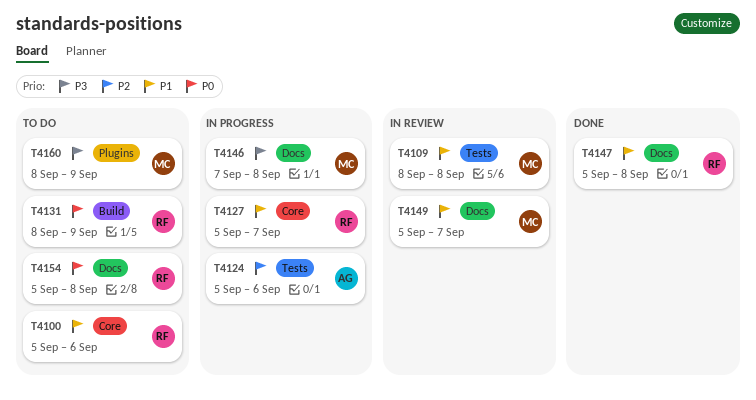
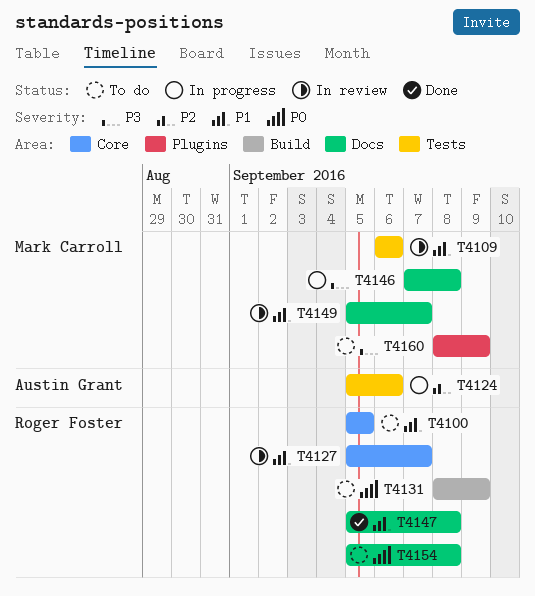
T4100, due: Sep 6 -> Sep 5
T4109, start: Sep 8 -> Sep 6
T4109, due: Sep 8 -> Sep 6
T4127, status: In progress -> In review

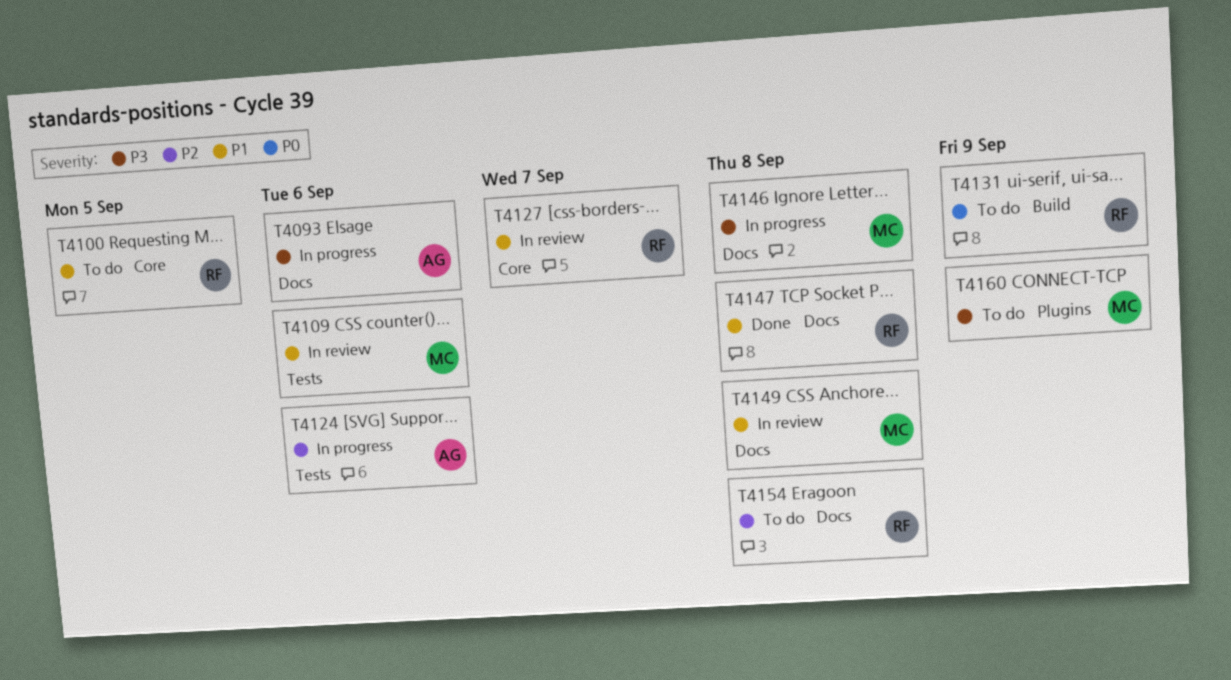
T4093: none -> present
T4149, due: Sep 7 -> Sep 8
T4154, priority: P0 -> P2

